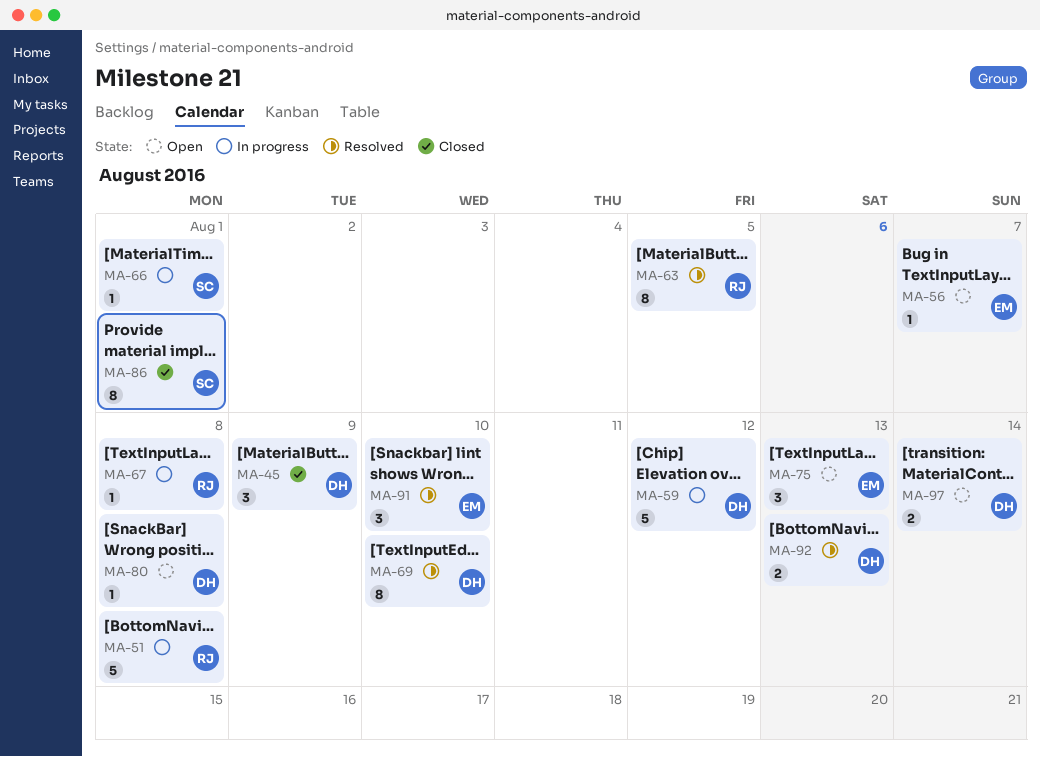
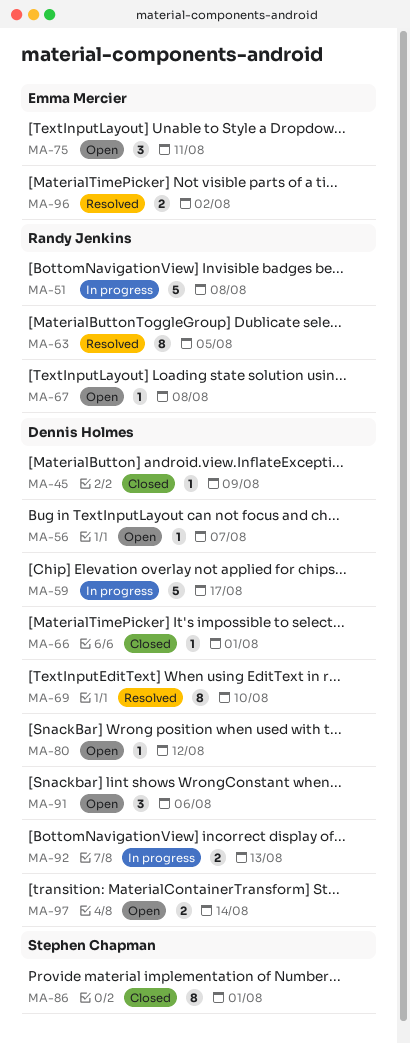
MA-45, estimate: 3 -> 1
MA-56, owner: Emma Mercier -> Dennis Holmes
MA-59, due: Aug 12 -> Aug 17
MA-66, status: In progress -> Closed
MA-66, owner: Stephen Chapman -> Dennis Holmes
MA-67, status: In progress -> Open
MA-75, due: Aug 13 -> Aug 11
MA-80, due: Aug 8 -> Aug 12
MA-91, status: Resolved -> Open
MA-91, owner: Emma Mercier -> Dennis Holmes
MA-91, due: Aug 10 -> Aug 6
MA-92, status: Resolved -> In progress
MA-96: none -> present

